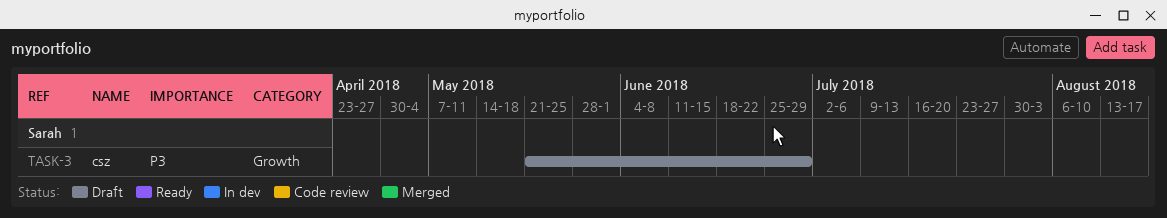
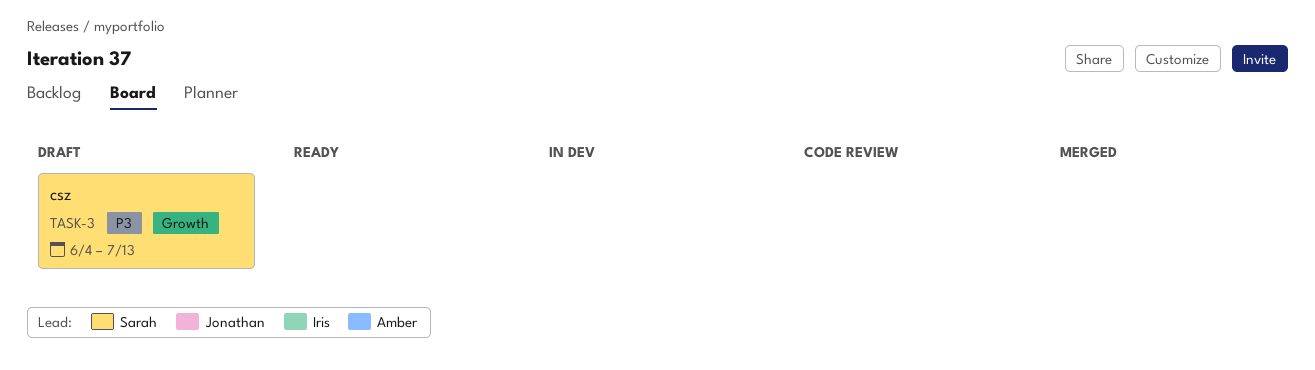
TASK-3, start: May 21 -> Jun 4
TASK-3, due: Jun 29 -> Jul 13

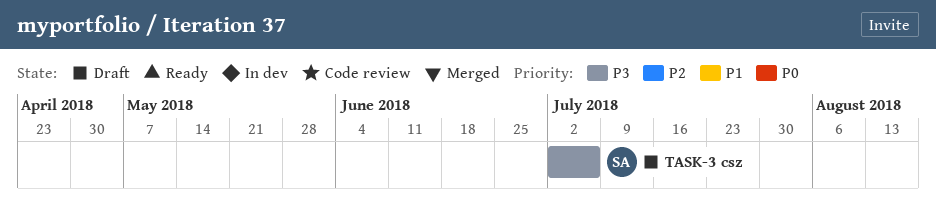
TASK-3, start: Jun 4 -> Jul 2
TASK-3, due: Jul 13 -> Jul 6

